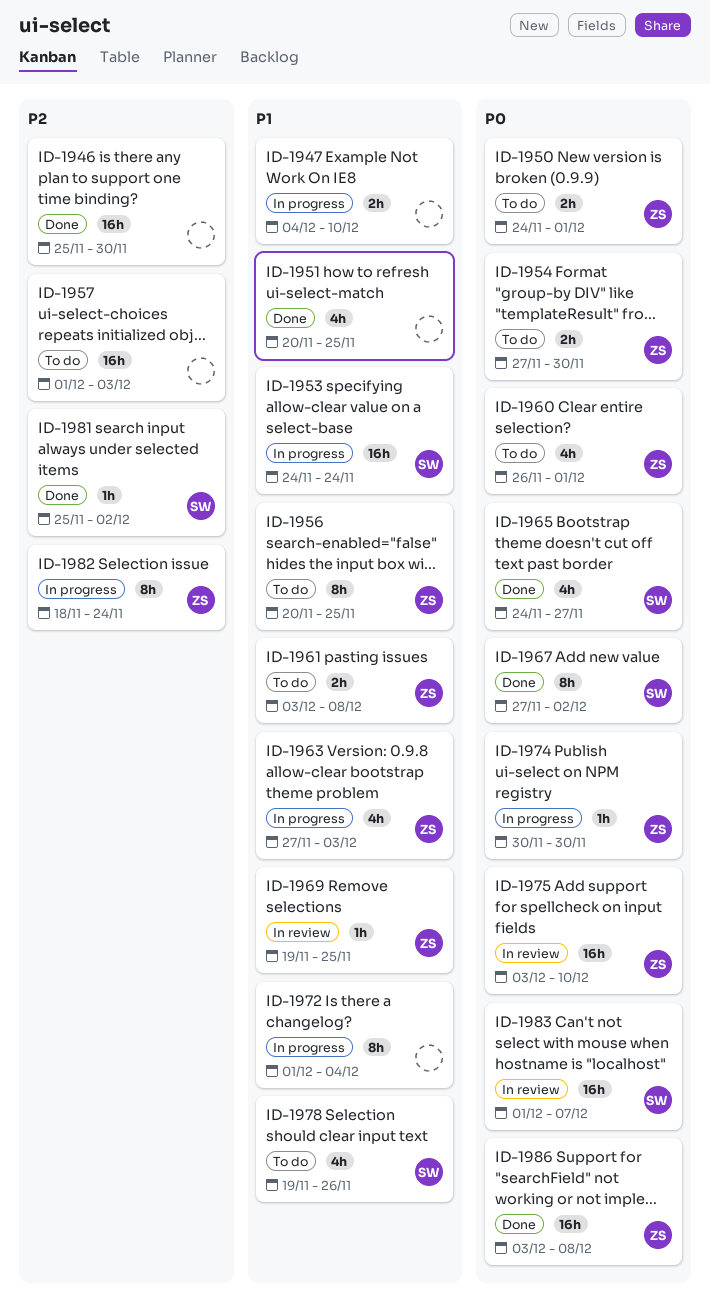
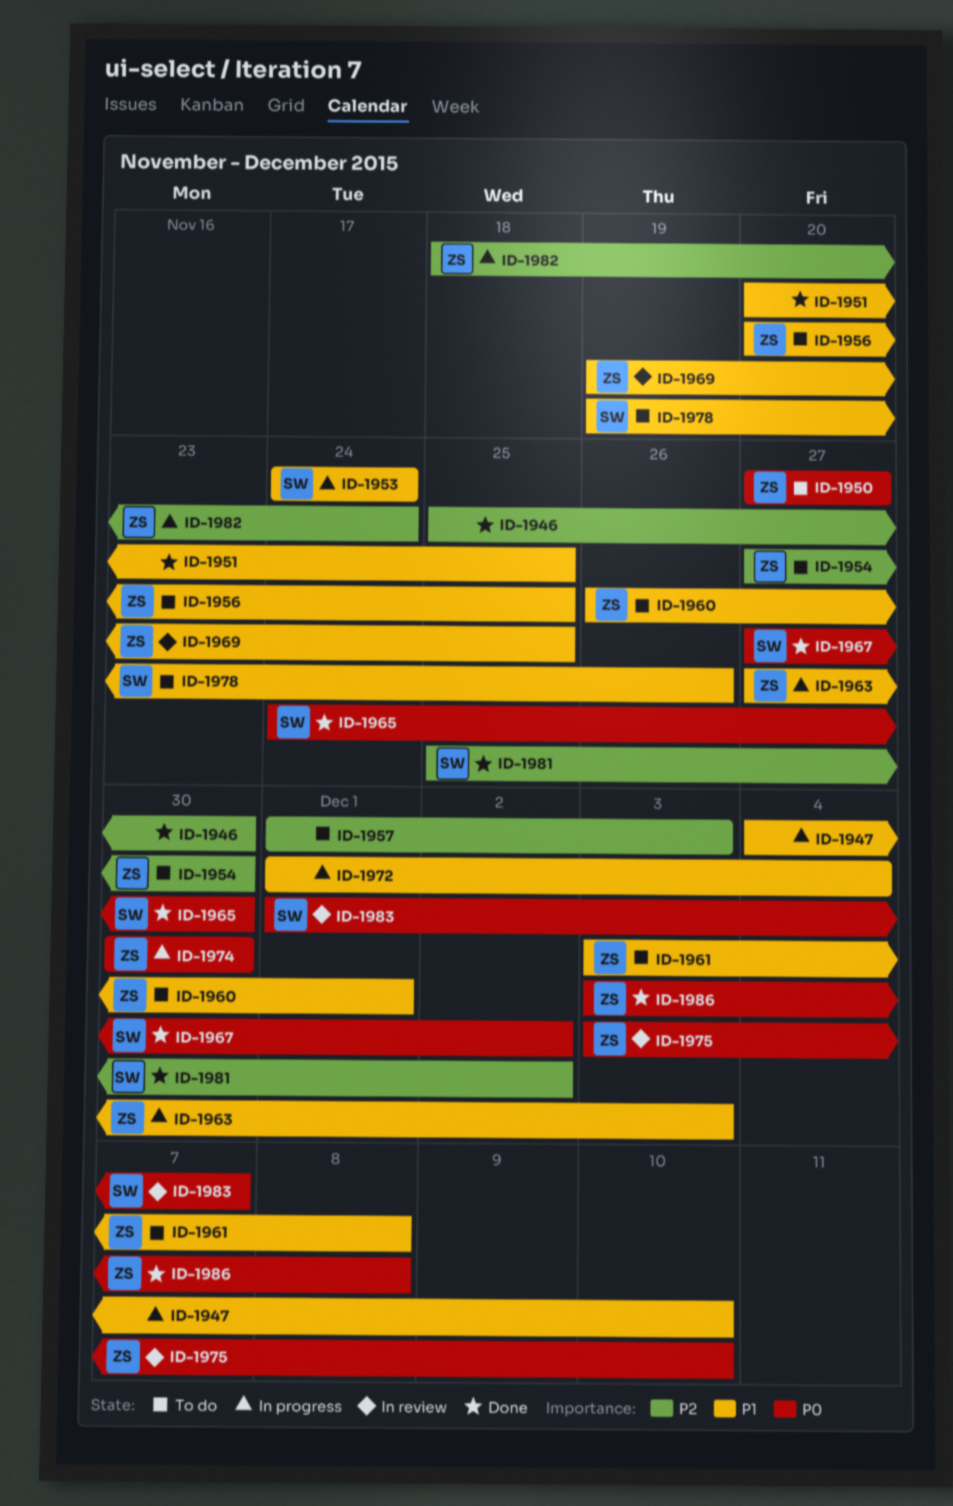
ID-1950, start: Nov 24 -> Nov 27
ID-1950, due: Dec 1 -> Nov 27
ID-1954, priority: P0 -> P2
ID-1960, priority: P0 -> P1
ID-1965, due: Nov 27 -> Nov 30

